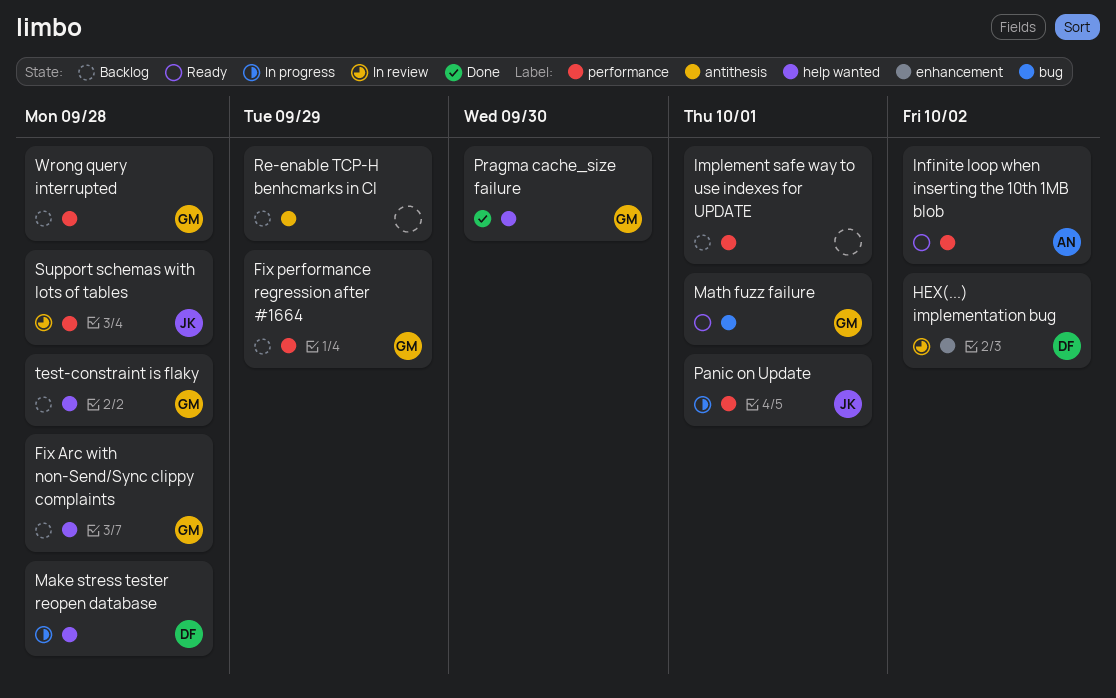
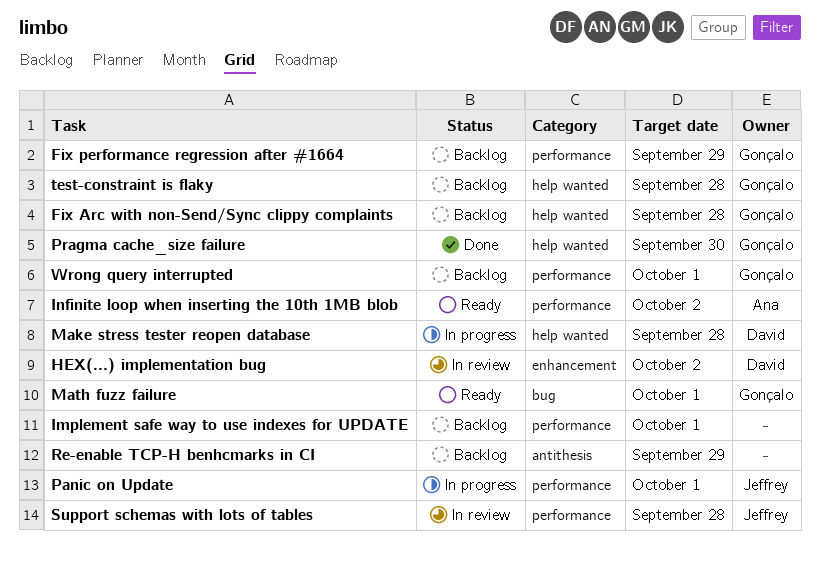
Wrong query interrupted, due: Sep 28 -> Oct 1

